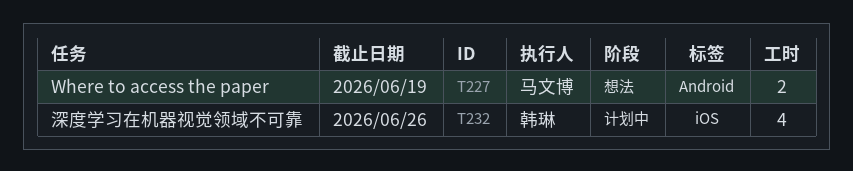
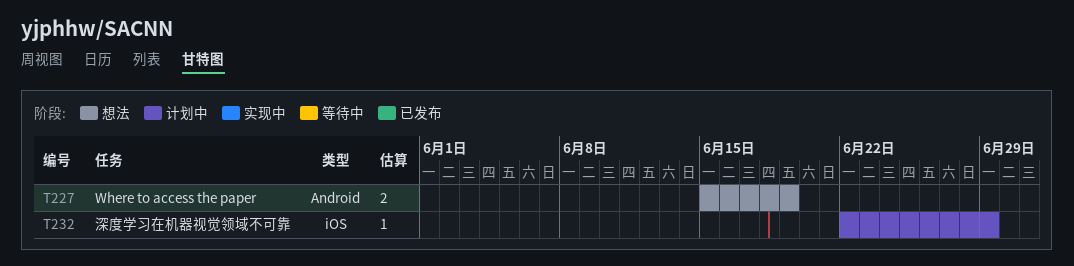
T232, estimate: 4 -> 1
T232, due: Jun 26 -> Jun 29

